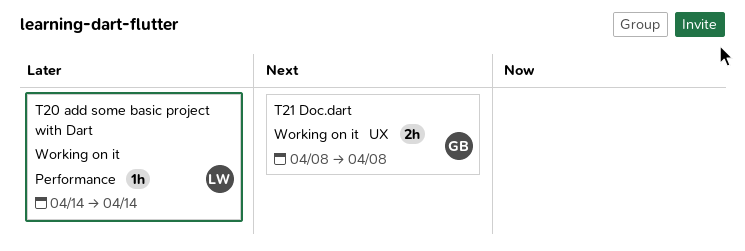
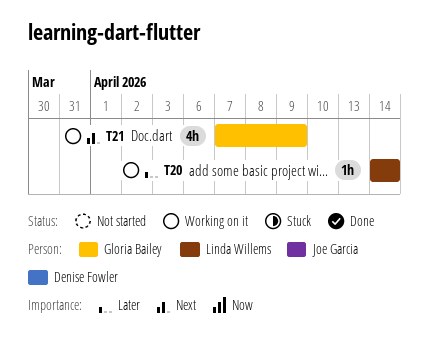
T21, estimate: 2h -> 4h
T21, start: Apr 8 -> Apr 7
T21, due: Apr 8 -> Apr 9

